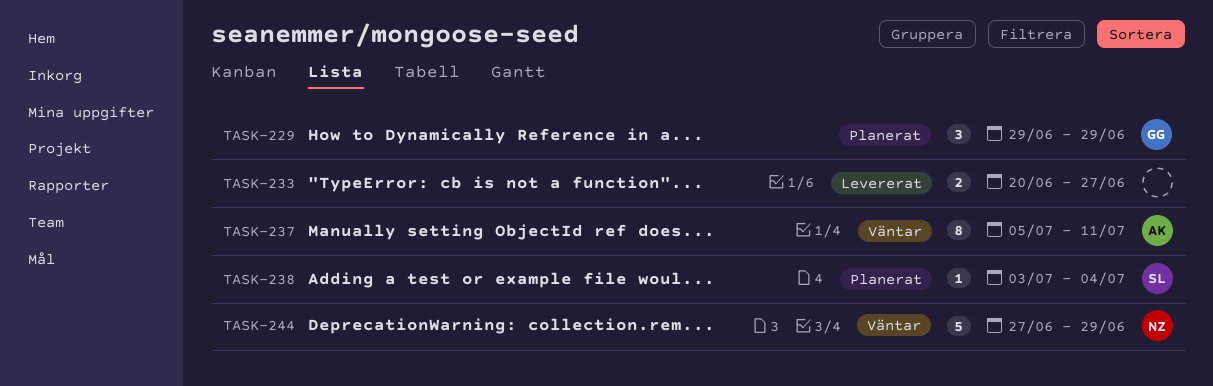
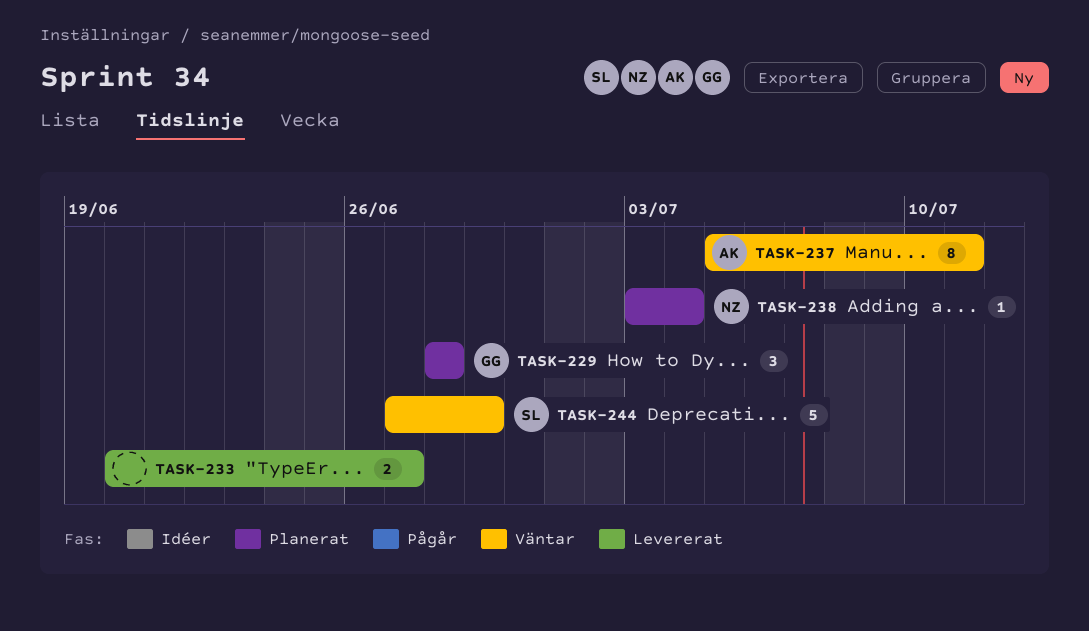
TASK-229, start: Jun 29 -> Jun 28
TASK-229, due: Jun 29 -> Jun 28
TASK-238, owner: SL -> NZ
TASK-244, owner: NZ -> SL

